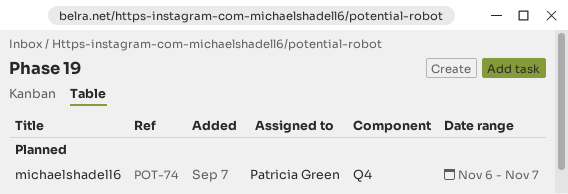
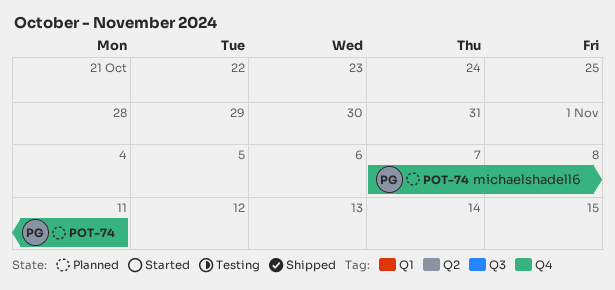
POT-74, start: Nov 6 -> Nov 7
POT-74, due: Nov 7 -> Nov 11

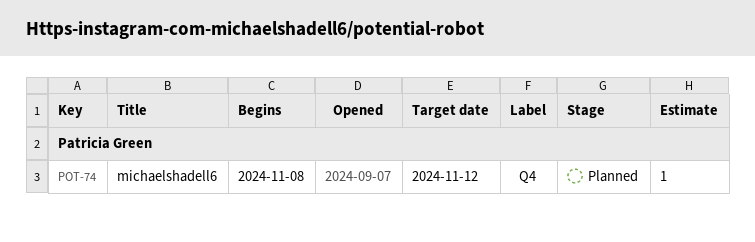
POT-74, start: Nov 7 -> Nov 8
POT-74, due: Nov 11 -> Nov 12

